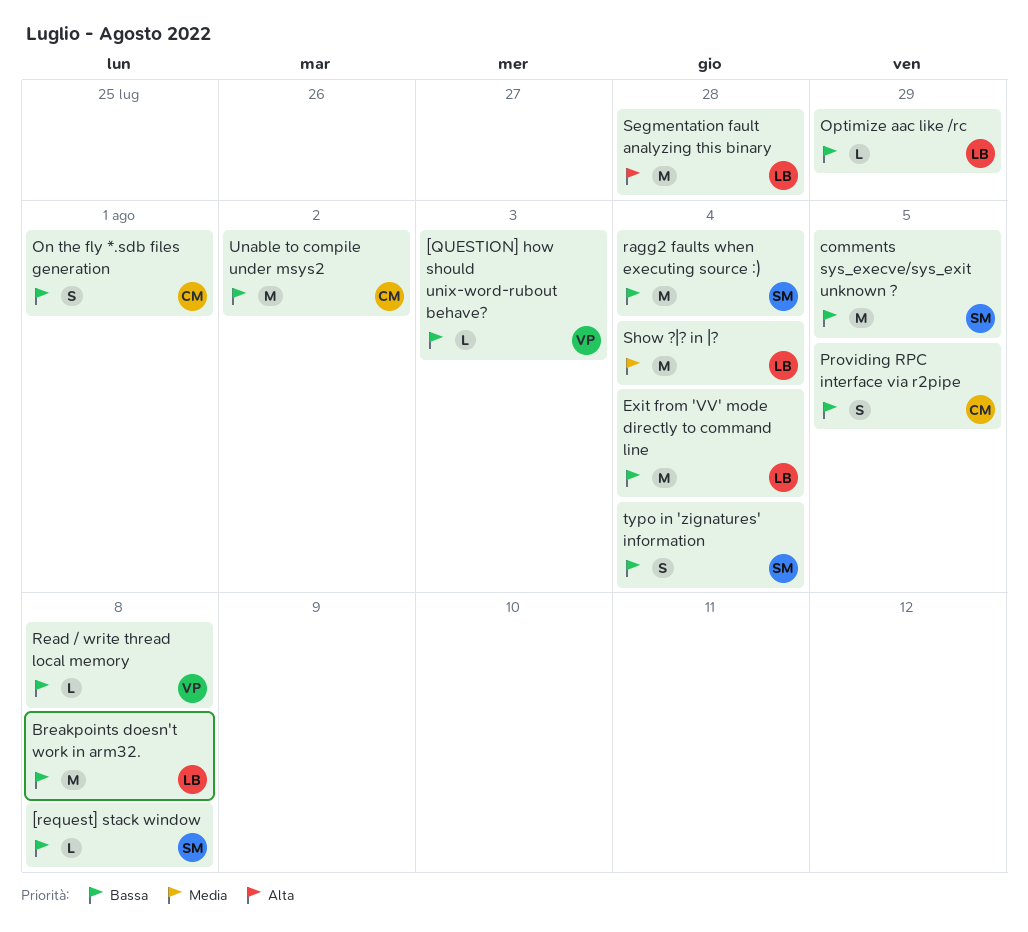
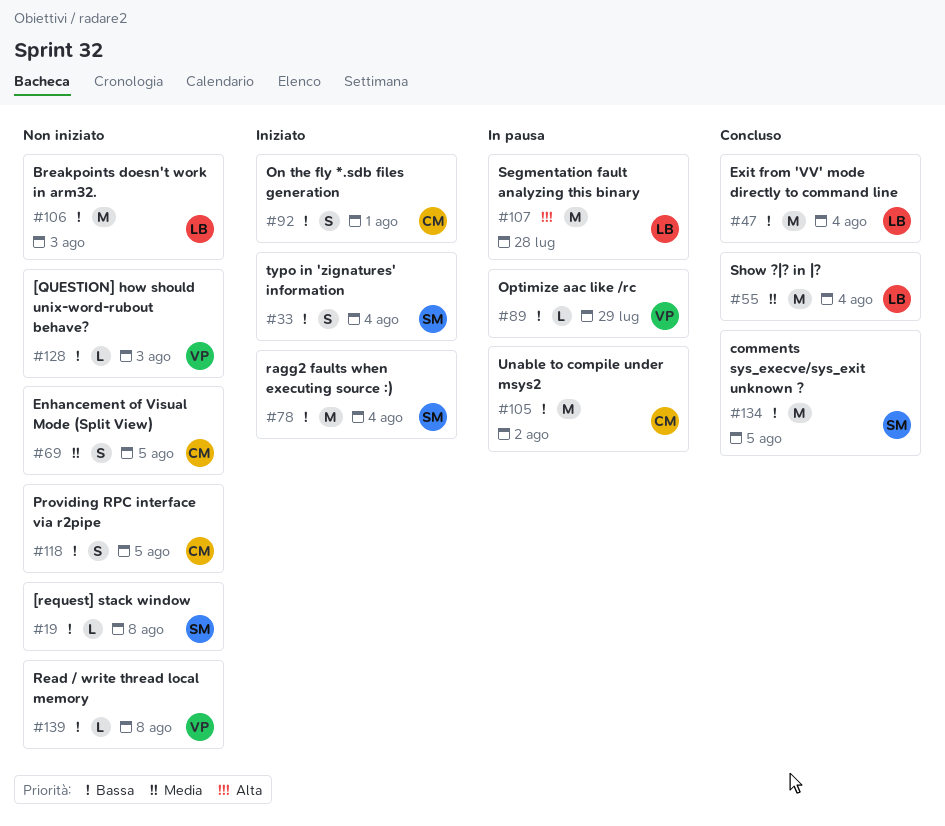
Breakpoints doesn't work in arm32., due: Aug 8 -> Aug 3
Enhancement of Visual Mode (Split View): none -> present
Optimize aac like /rc, owner: LB -> VP

